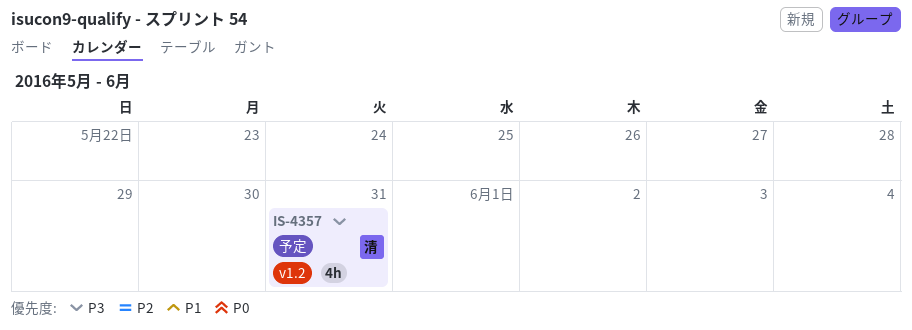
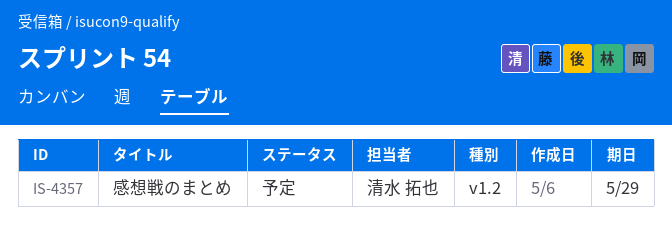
IS-4357, due: May 31 -> May 29

